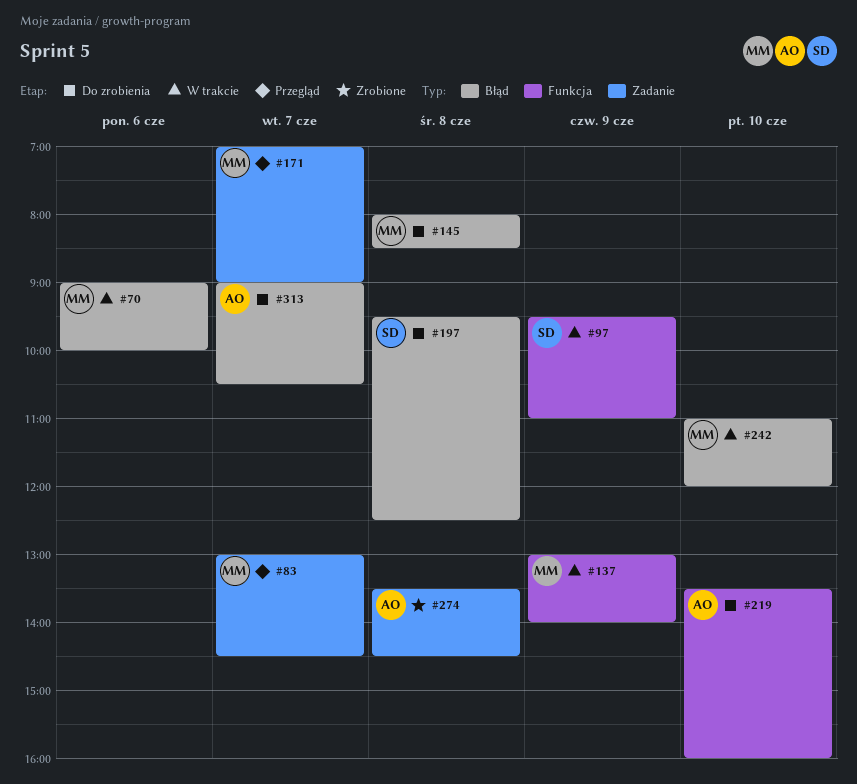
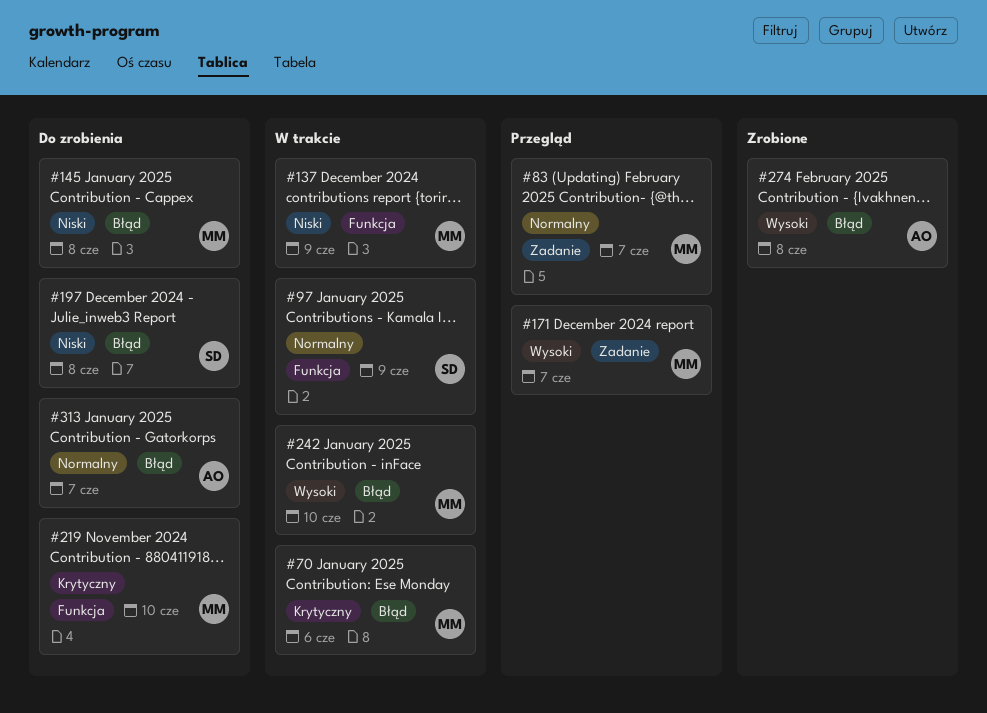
#219, owner: AO -> MM
#274, label: Zadanie -> Błąd

